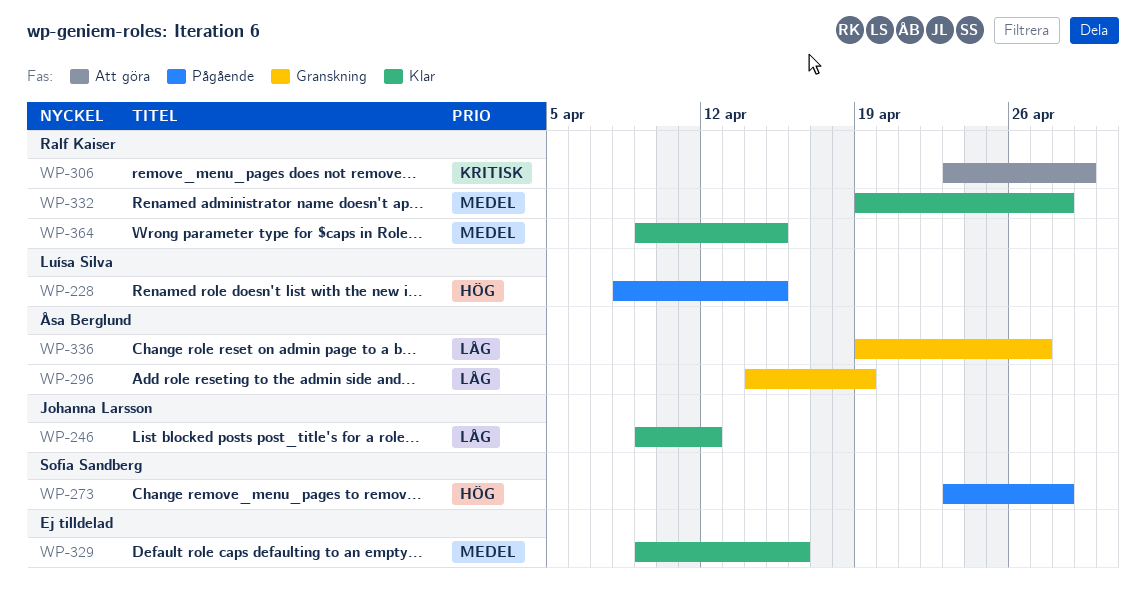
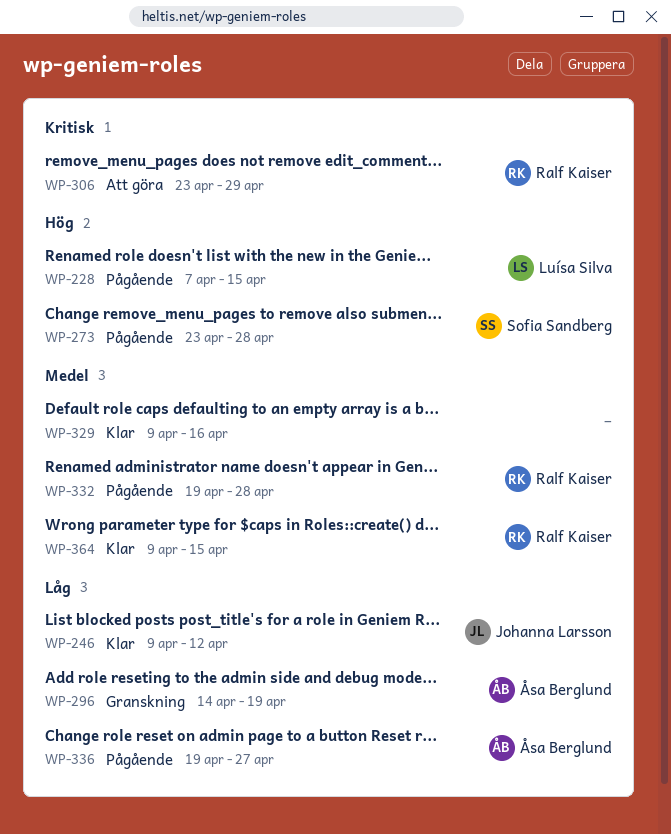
WP-228, start: Apr 8 -> Apr 7
WP-332, status: Klar -> Pågående
WP-336, status: Granskning -> Pågående

